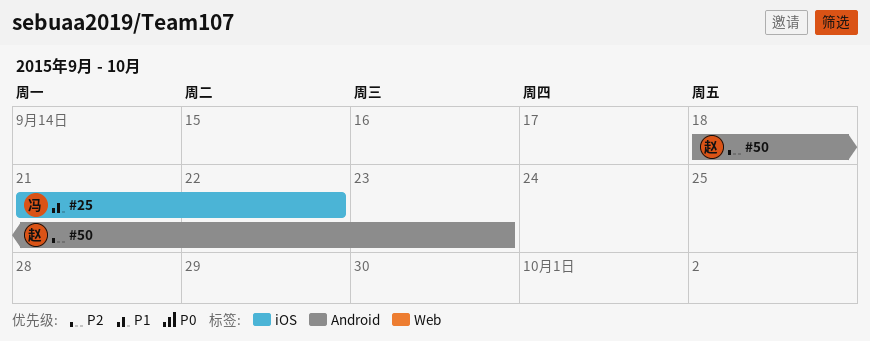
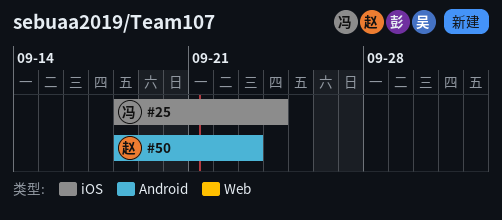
#25, start: Sep 21 -> Sep 18
#25, due: Sep 22 -> Sep 24

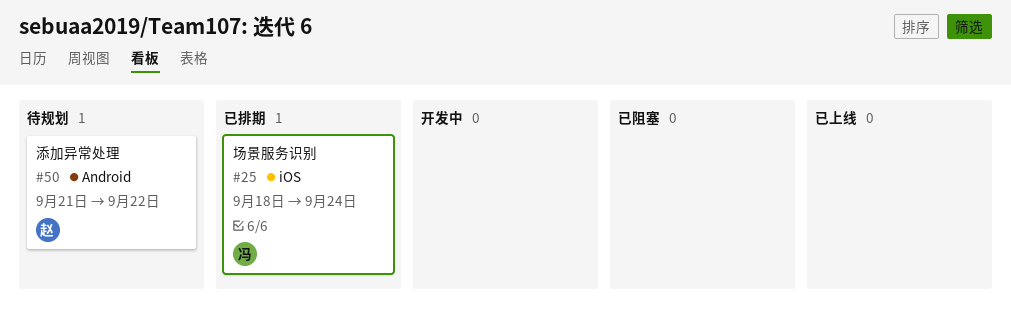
#50, start: Sep 18 -> Sep 21
#50, due: Sep 23 -> Sep 22

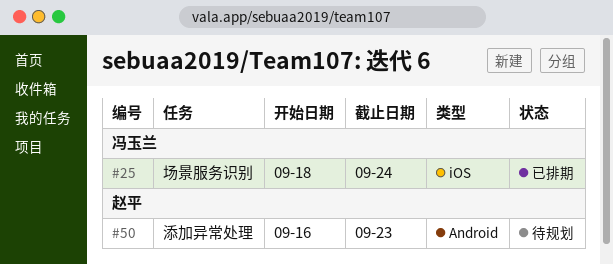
#50, start: Sep 21 -> Sep 16
#50, due: Sep 22 -> Sep 23

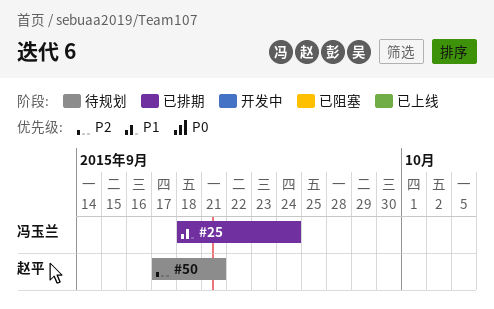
#50, start: Sep 16 -> Sep 17
#50, due: Sep 23 -> Sep 21

